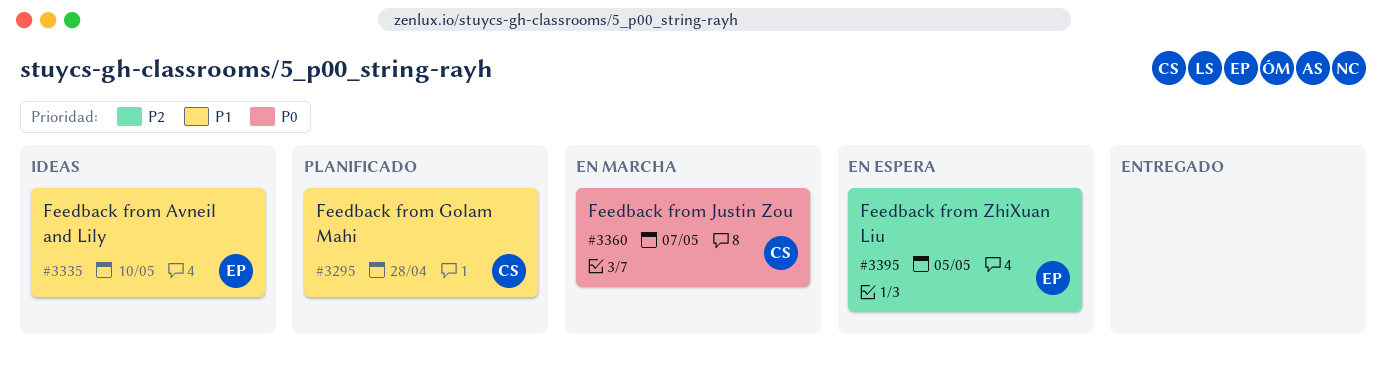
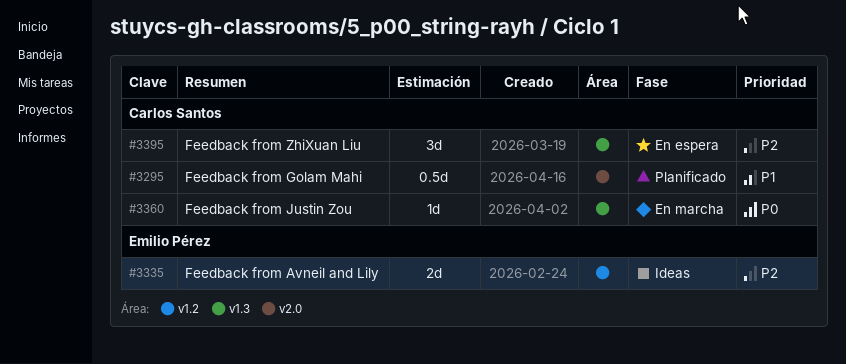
#3335, priority: P1 -> P2
#3395, owner: Emilio Pérez -> Carlos Santos

